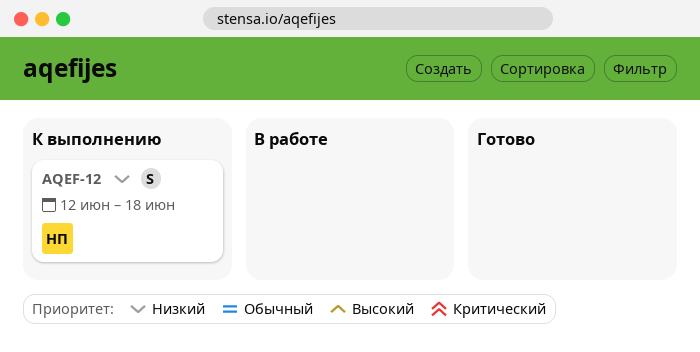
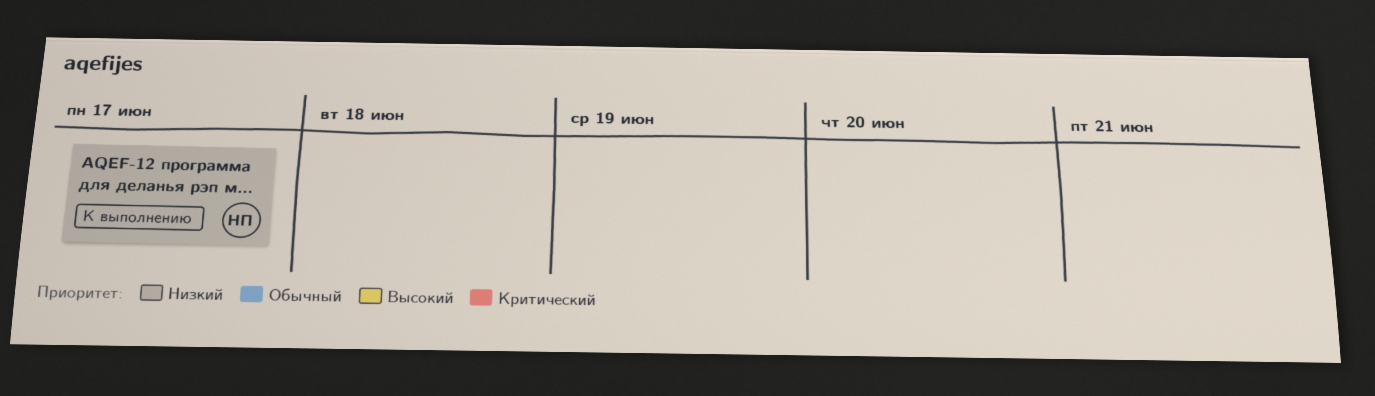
AQEF-12, due: Jun 18 -> Jun 17

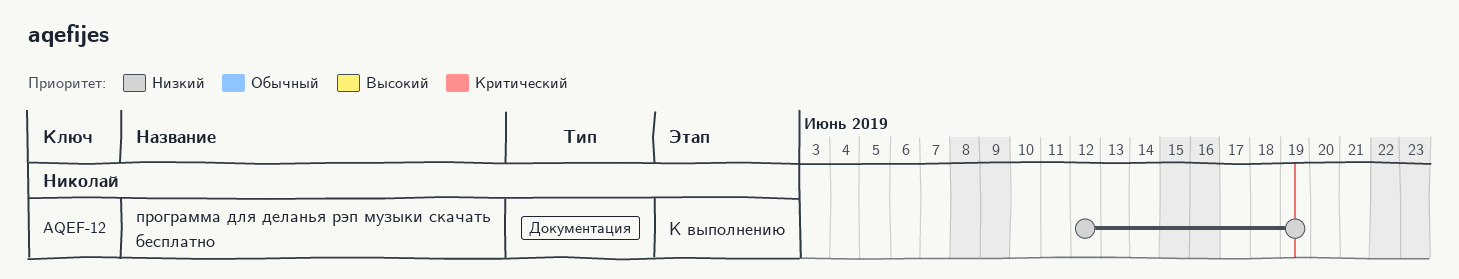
AQEF-12, due: Jun 17 -> Jun 19

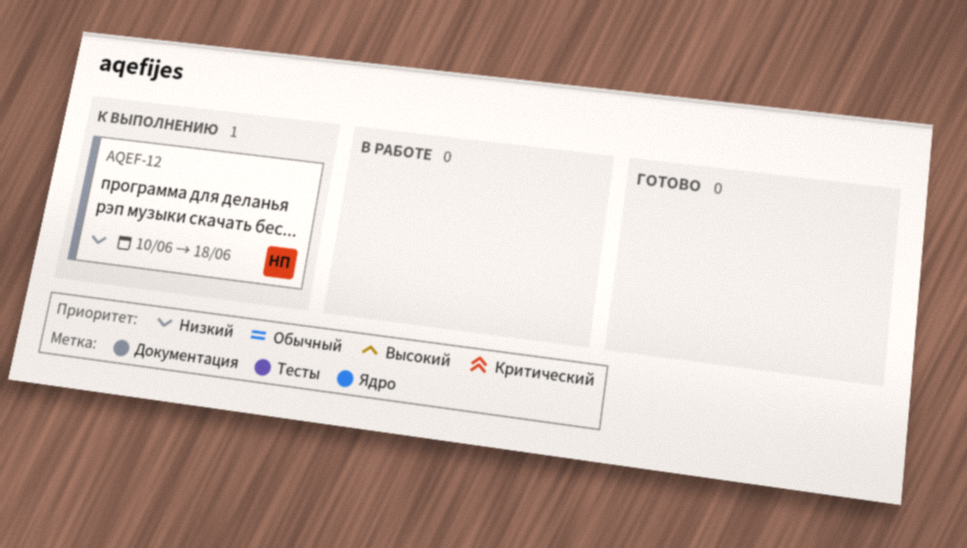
AQEF-12, start: Jun 12 -> Jun 10
AQEF-12, due: Jun 19 -> Jun 18

